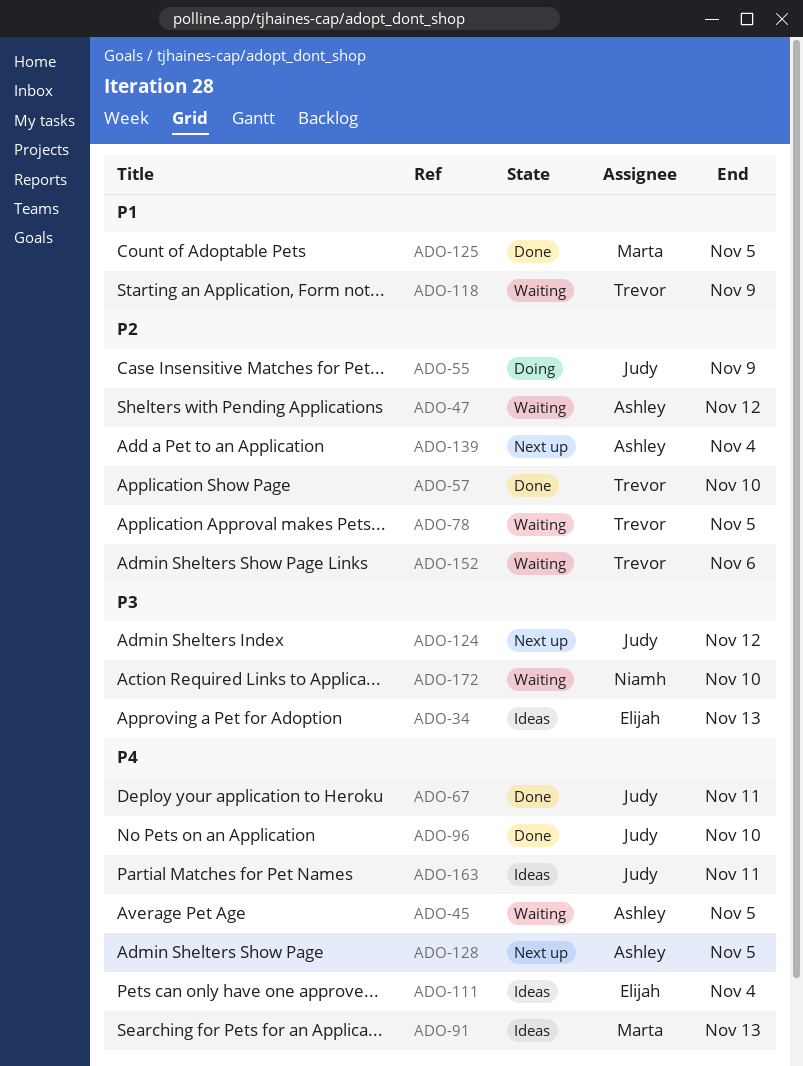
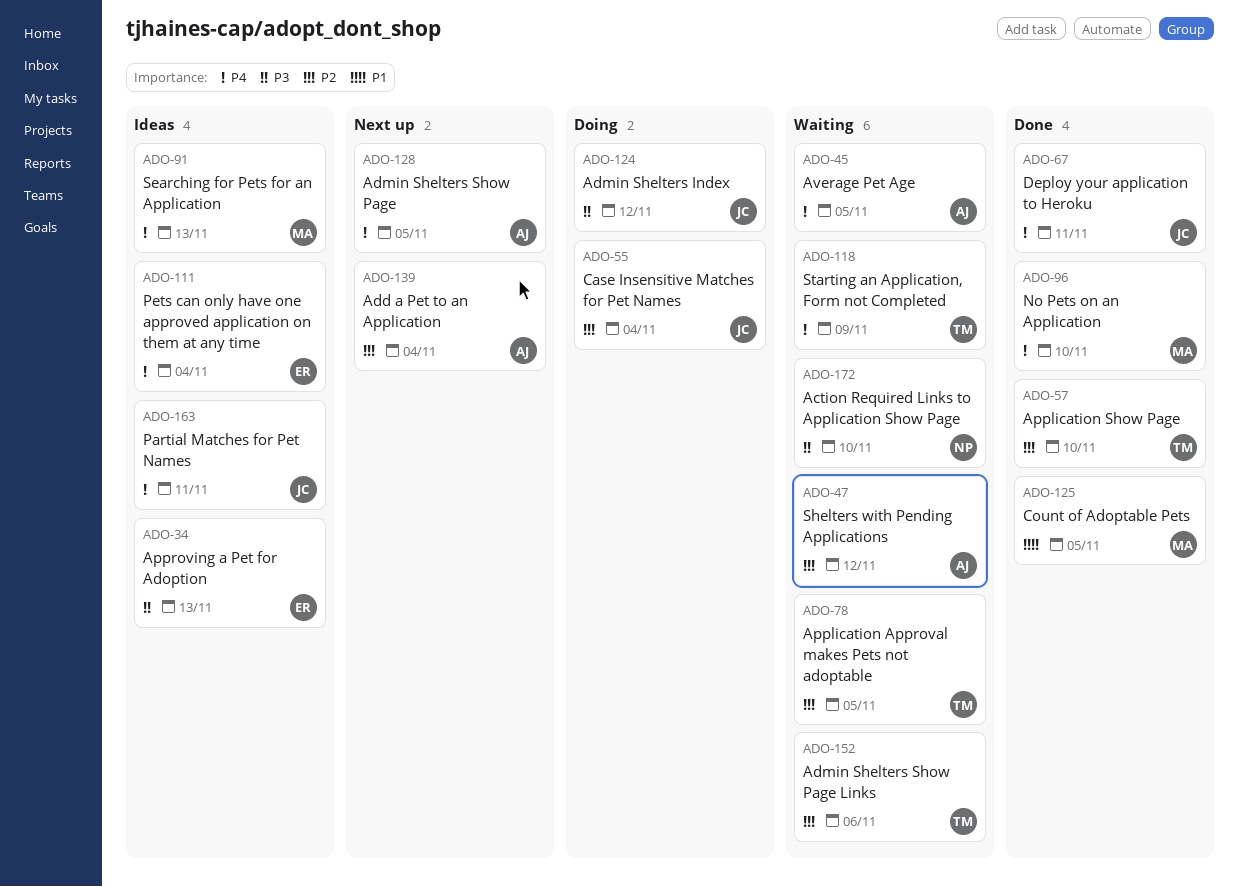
ADO-55, due: Nov 9 -> Nov 4
ADO-96, owner: Judy -> Marta
ADO-118, priority: P1 -> P4
ADO-124, status: Next up -> Doing

